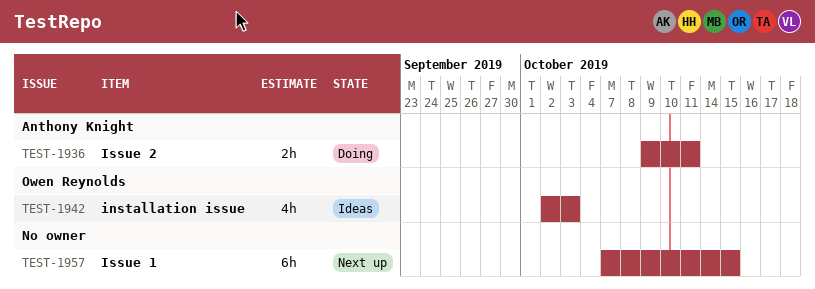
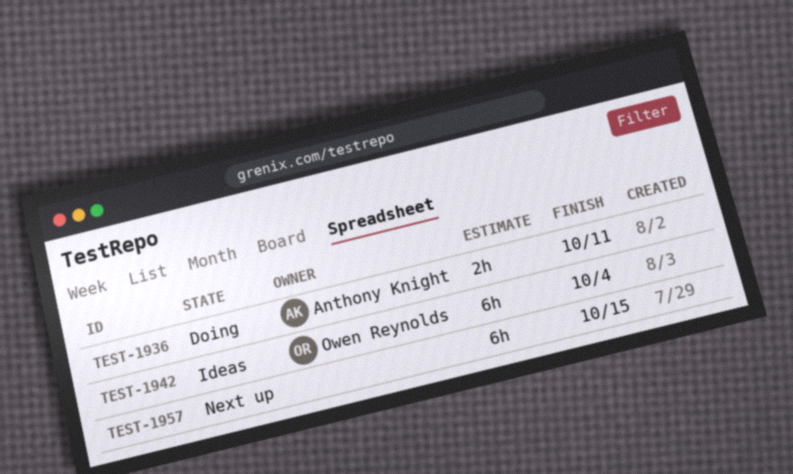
TEST-1942, estimate: 4h -> 6h
TEST-1942, due: Oct 3 -> Oct 4

